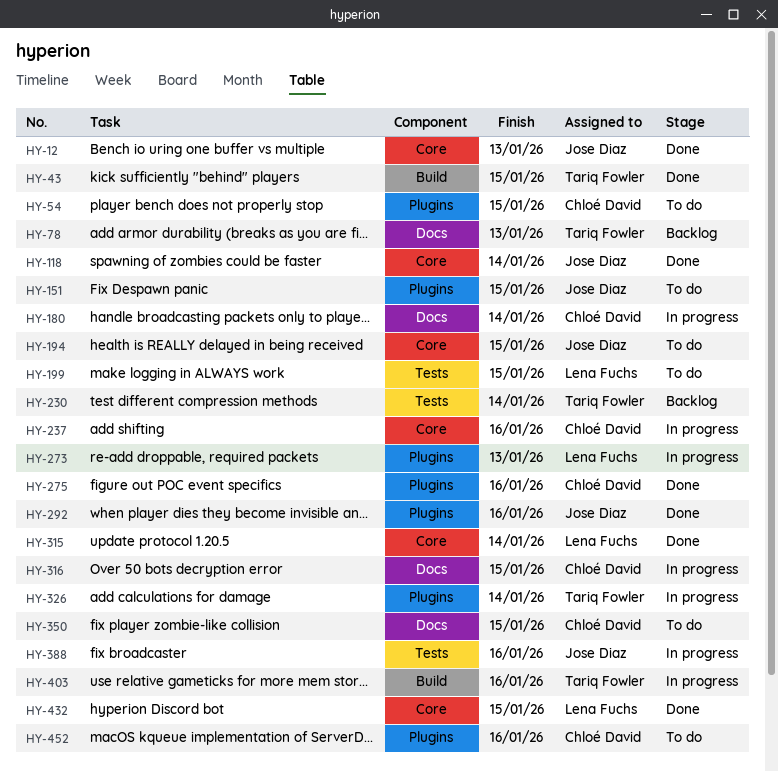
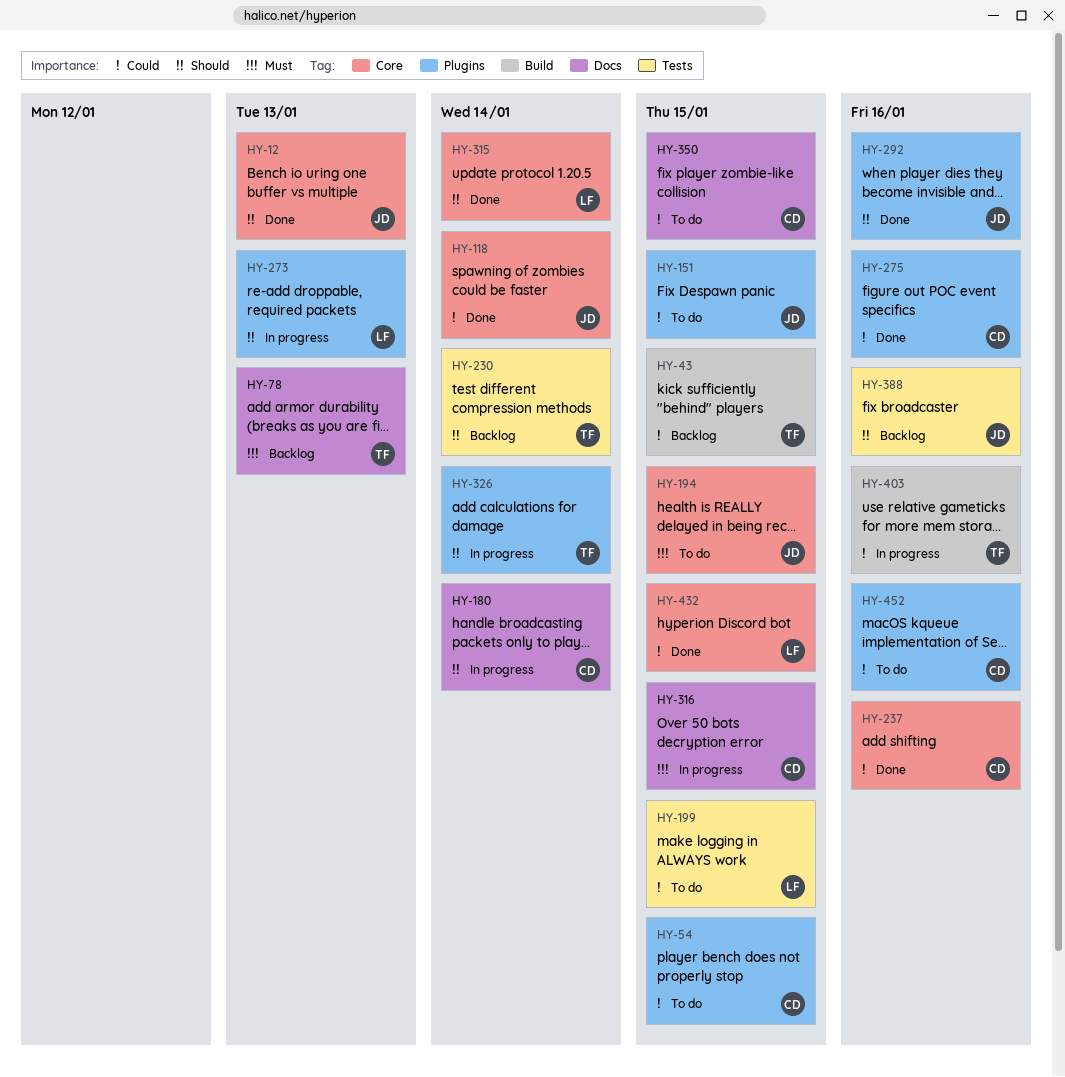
HY-43, status: Done -> Backlog
HY-237, status: In progress -> Done
HY-388, status: In progress -> Backlog

